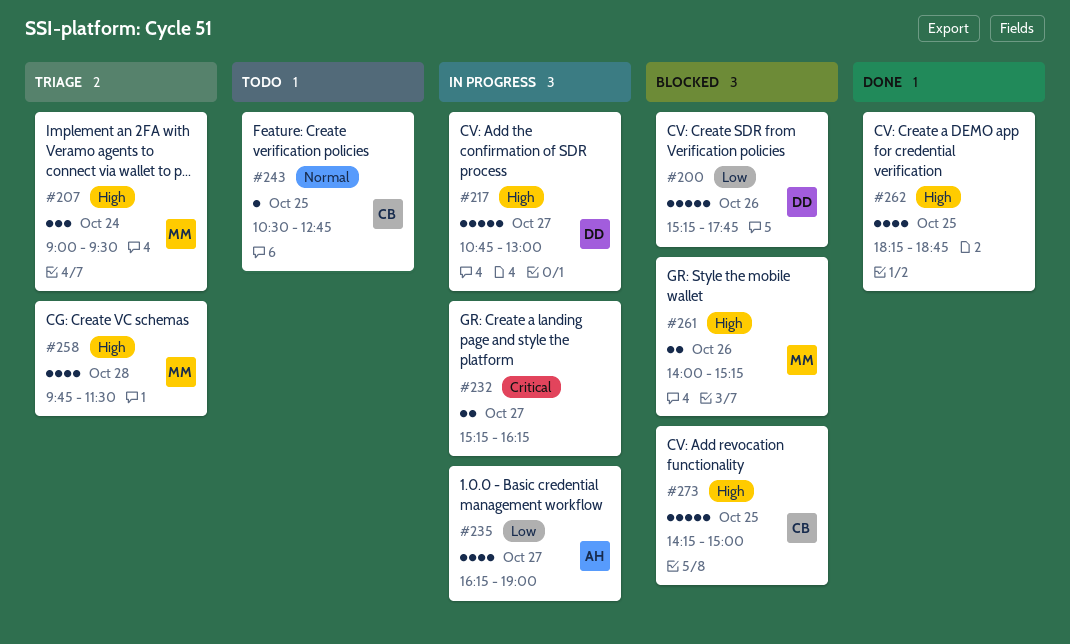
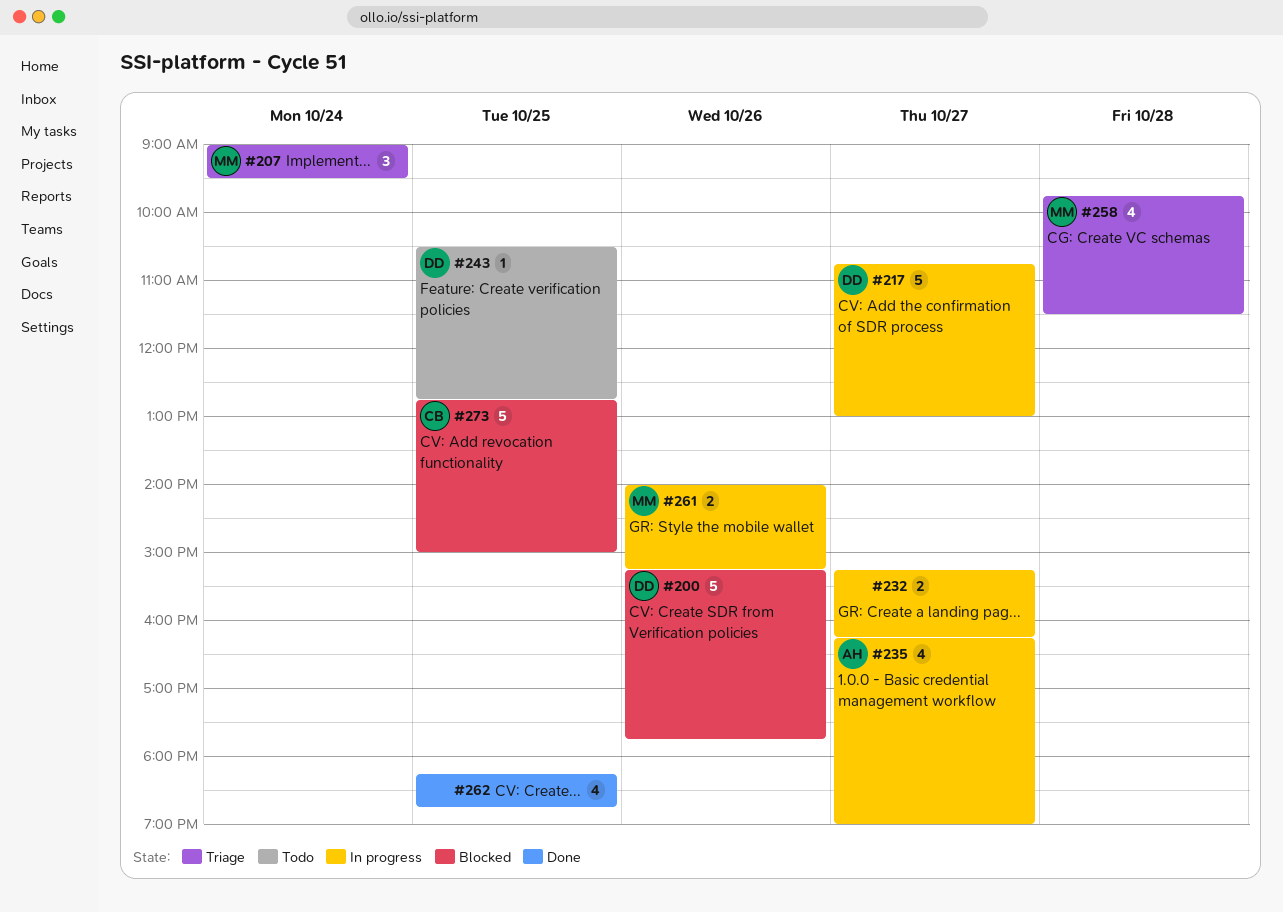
#243, owner: CB -> DD
#261, status: Blocked -> In progress
#273, begins: 14:15 -> 12:45

